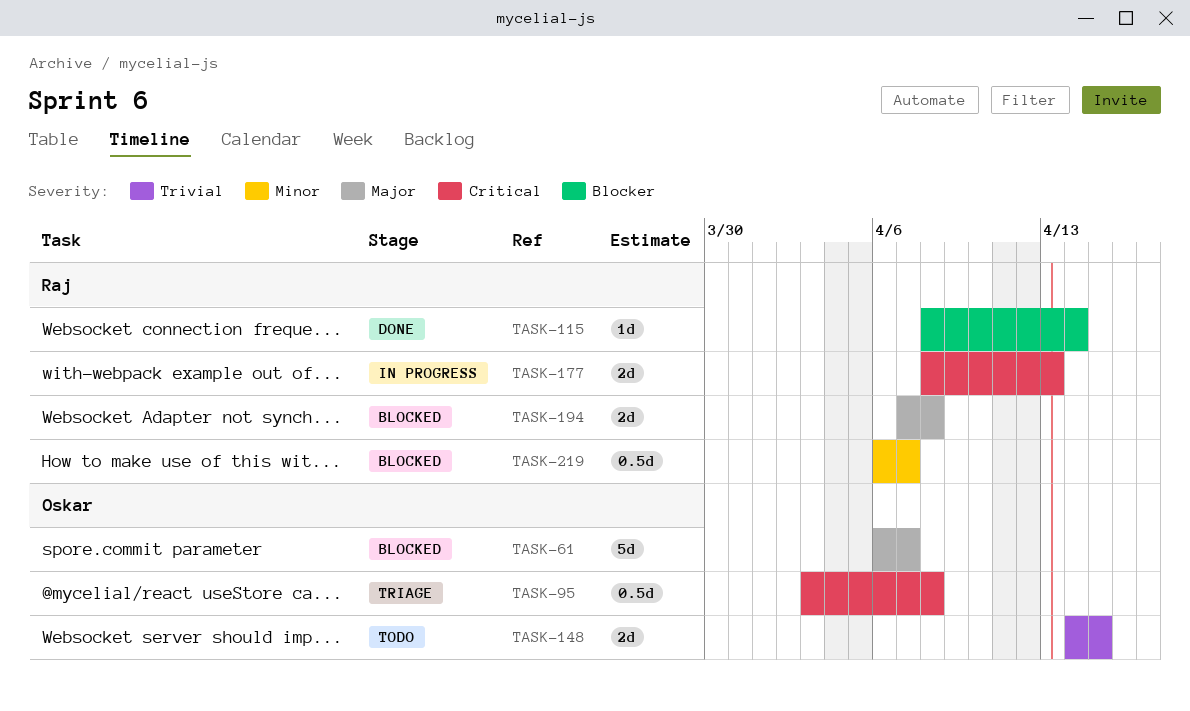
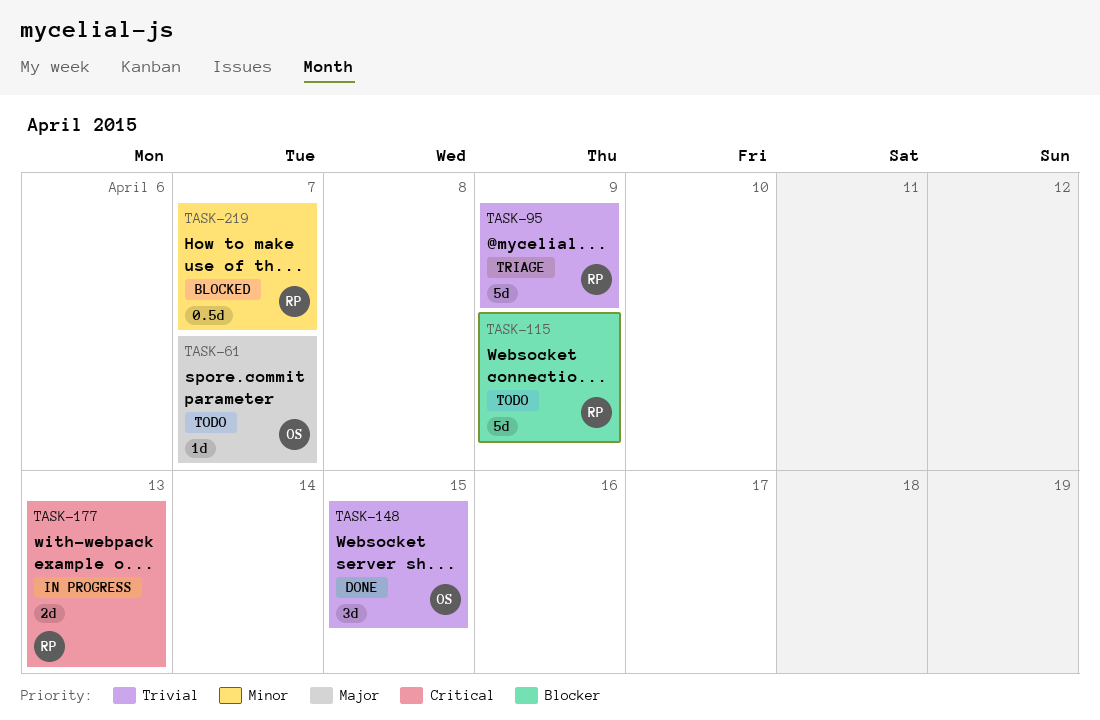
TASK-61, status: Blocked -> Todo
TASK-61, estimate: 5d -> 1d
TASK-95, owner: Oskar -> Raj
TASK-95, priority: Critical -> Trivial
TASK-95, estimate: 0.5d -> 5d
TASK-95, due: Apr 8 -> Apr 9
TASK-115, status: Done -> Todo
TASK-115, estimate: 1d -> 5d
TASK-115, due: Apr 14 -> Apr 9
TASK-148, status: Todo -> Done
TASK-148, estimate: 2d -> 3d
TASK-194: present -> none

